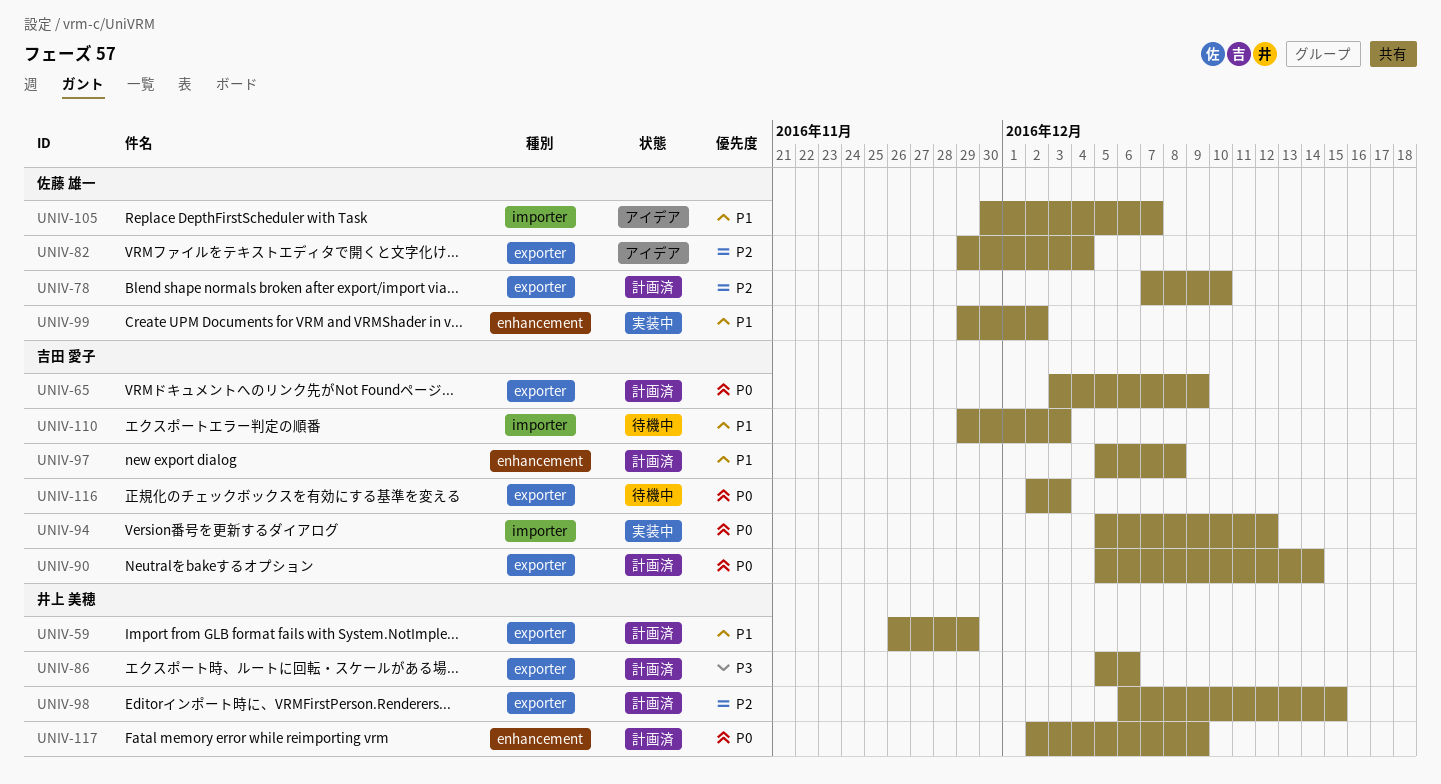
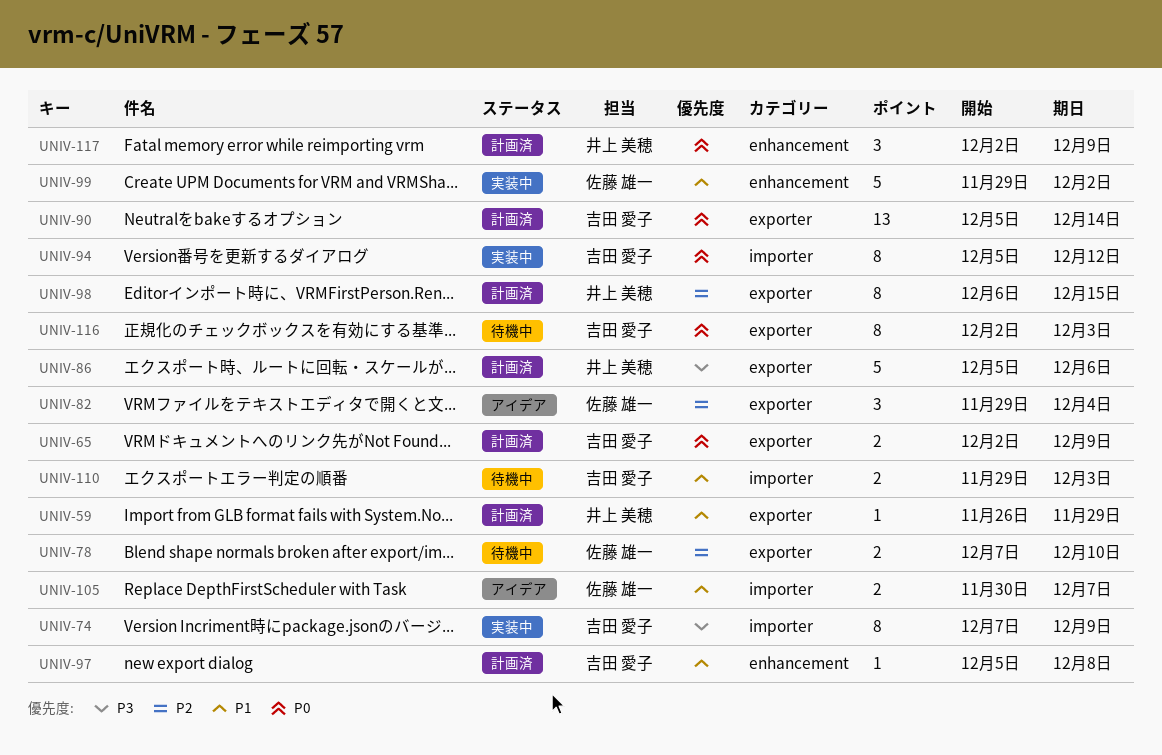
UNIV-65, start: Dec 3 -> Dec 2
UNIV-74: none -> present
UNIV-78, status: 計画済 -> 待機中

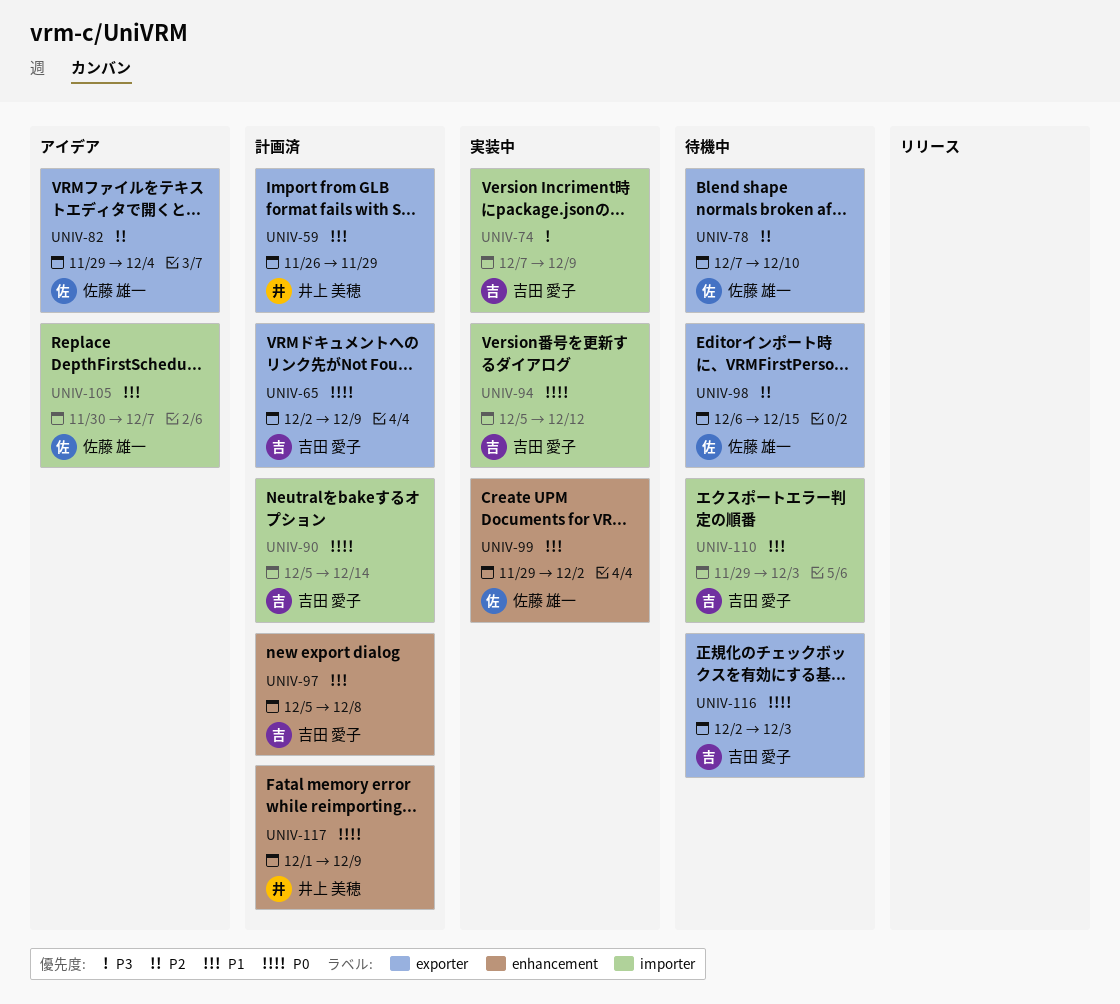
UNIV-86: present -> none
UNIV-90, label: exporter -> importer
UNIV-98, status: 計画済 -> 待機中
UNIV-98, owner: 井上 美穂 -> 佐藤 雄一
UNIV-117, start: Dec 2 -> Dec 1

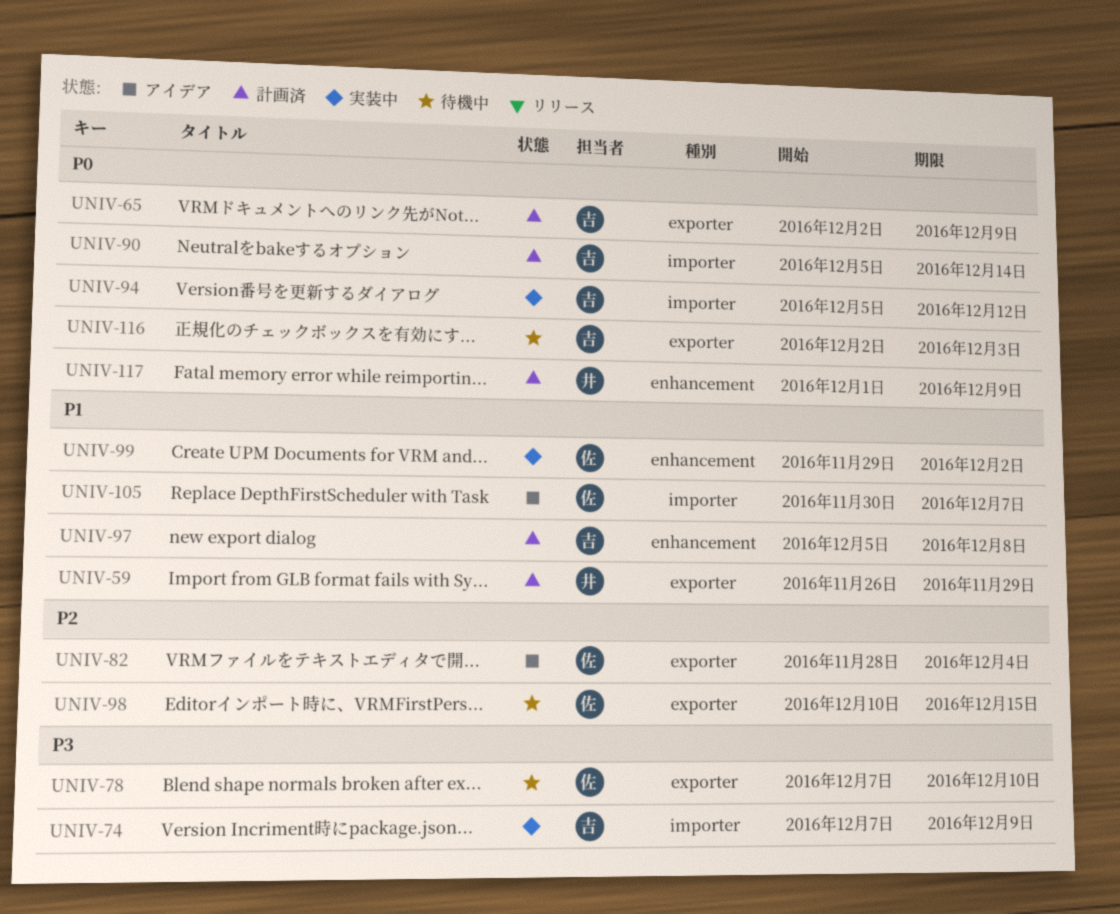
UNIV-78, priority: P2 -> P3
UNIV-82, start: Nov 29 -> Nov 28
UNIV-98, start: Dec 6 -> Dec 10
UNIV-110: present -> none

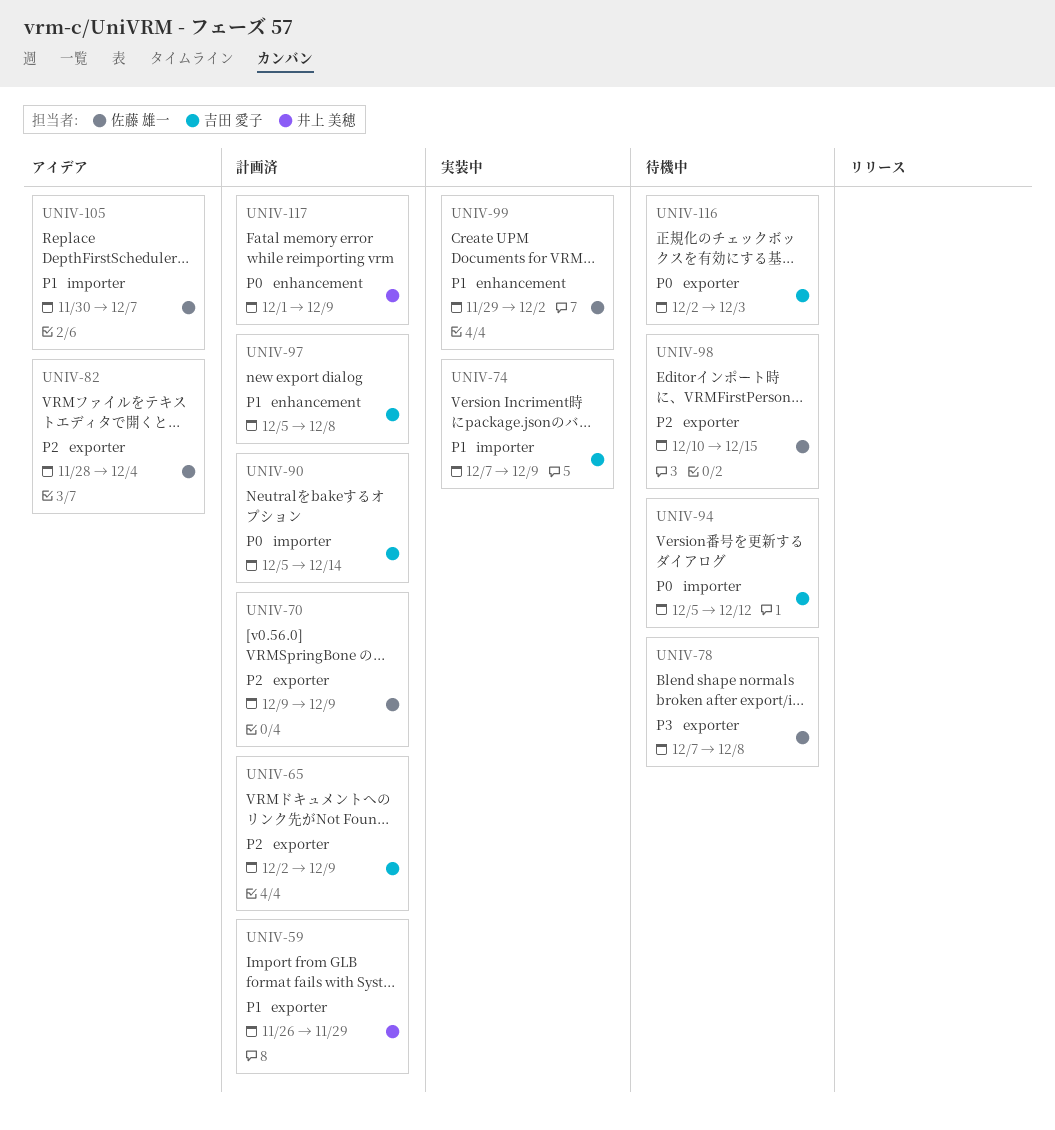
UNIV-65, priority: P0 -> P2
UNIV-70: none -> present
UNIV-74, priority: P3 -> P1
UNIV-78, due: Dec 10 -> Dec 8
UNIV-94, status: 実装中 -> 待機中

